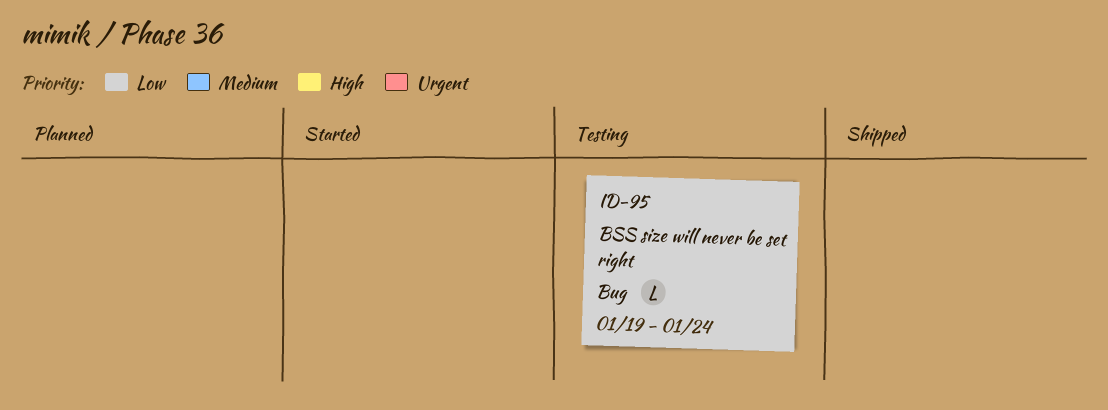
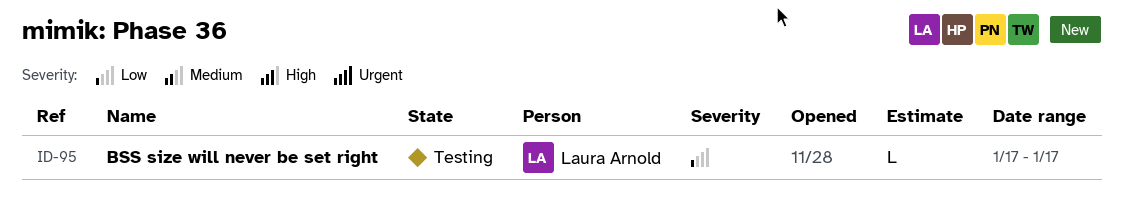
ID-95, start: Jan 19 -> Jan 17
ID-95, due: Jan 24 -> Jan 17

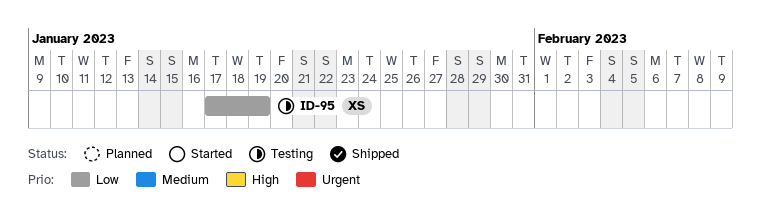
ID-95, estimate: L -> XS
ID-95, due: Jan 17 -> Jan 19

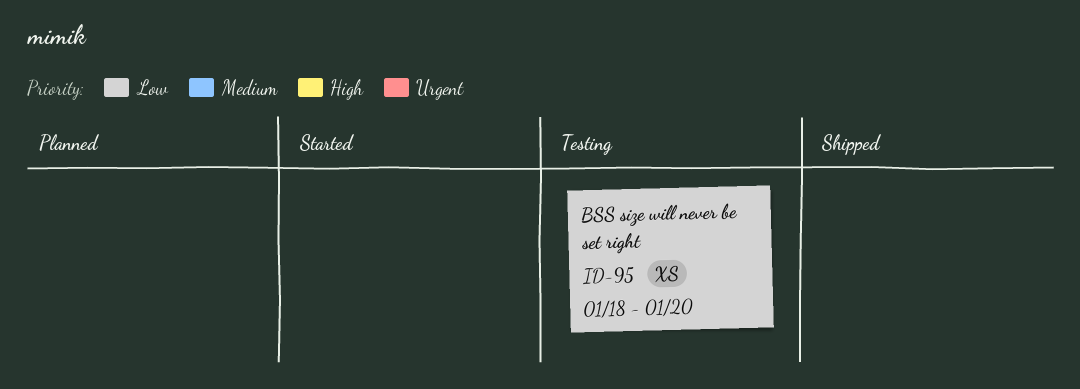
ID-95, start: Jan 17 -> Jan 18
ID-95, due: Jan 19 -> Jan 20

